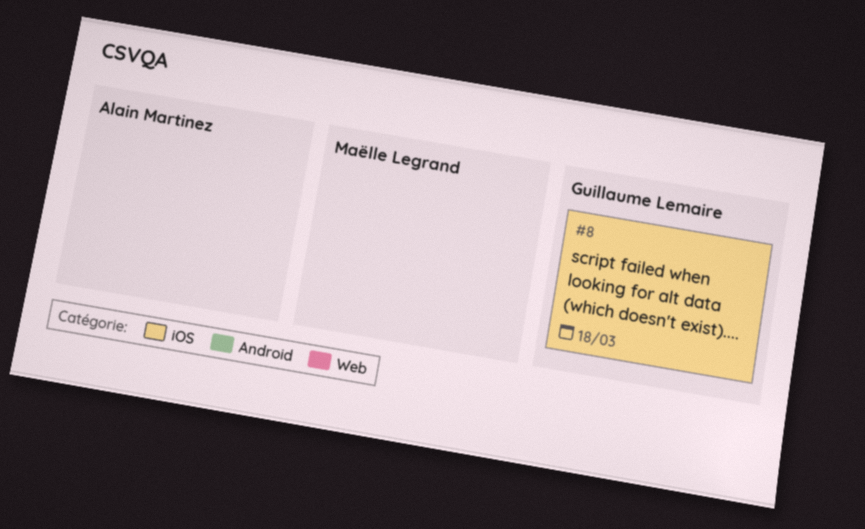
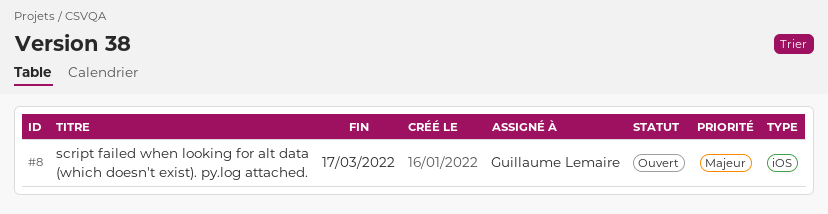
#8, due: Mar 18 -> Mar 17

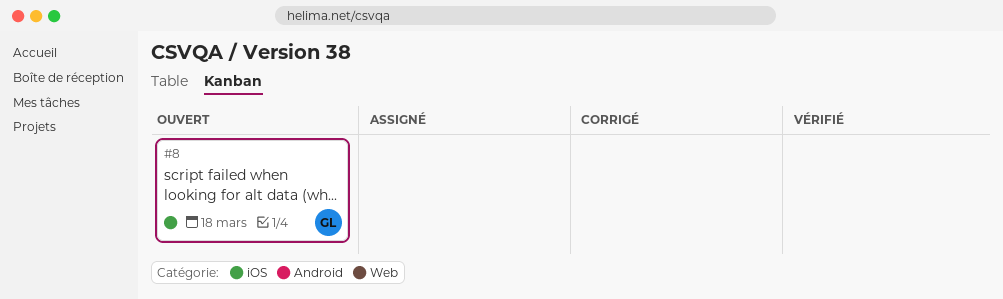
#8, due: Mar 17 -> Mar 18

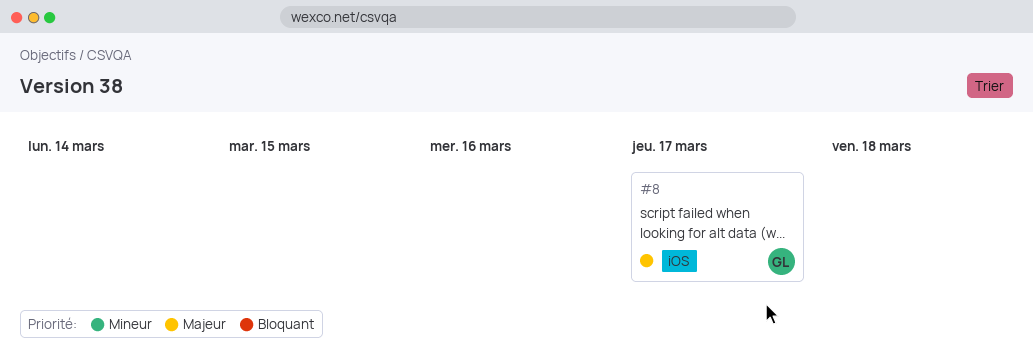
#8, due: Mar 18 -> Mar 17

